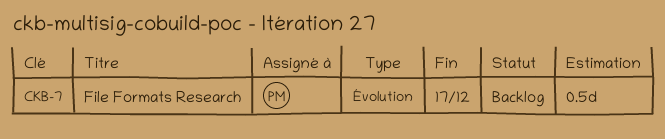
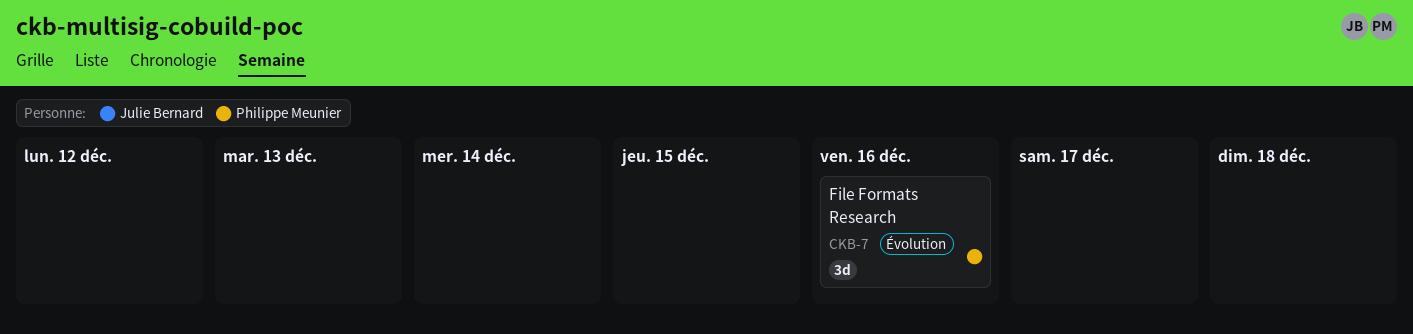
CKB-7, estimate: 0.5d -> 3d
CKB-7, due: Dec 17 -> Dec 16

